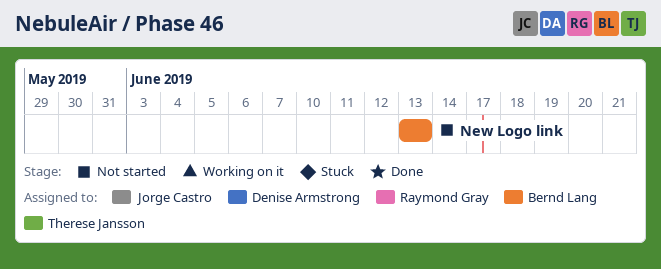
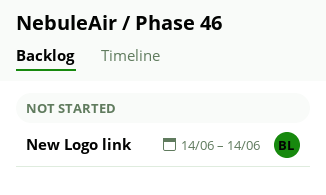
New Logo link, start: Jun 13 -> Jun 14
New Logo link, due: Jun 13 -> Jun 14

